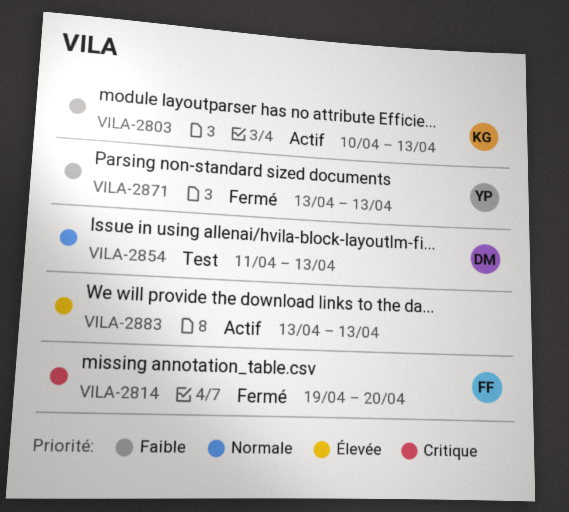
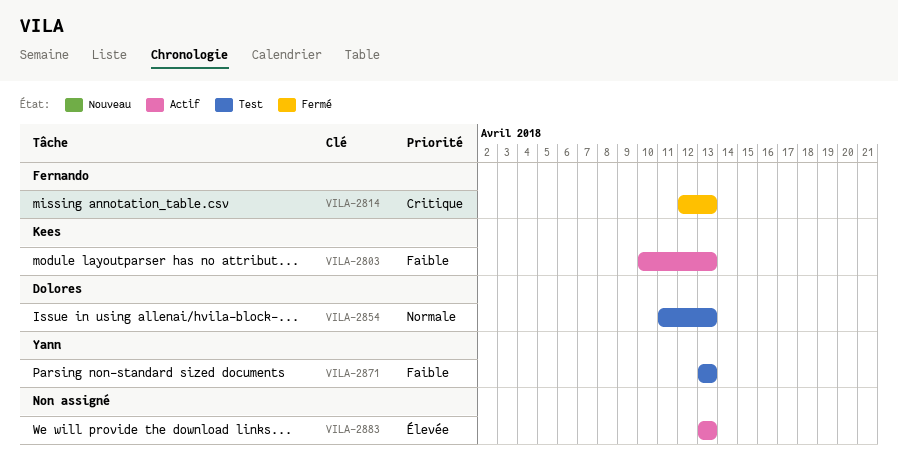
VILA-2814, start: Apr 19 -> Apr 12
VILA-2814, due: Apr 20 -> Apr 13
VILA-2871, status: Fermé -> Test

